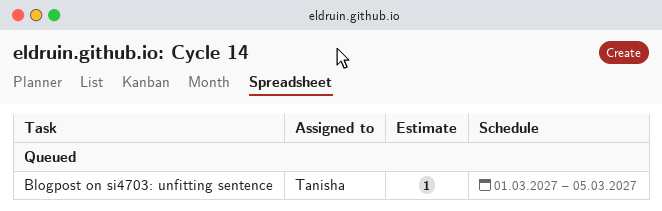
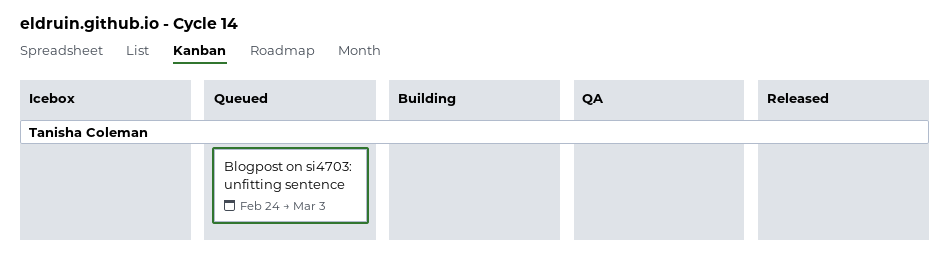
Blogpost on si4703: unfitting sentence, start: Mar 1 -> Feb 24
Blogpost on si4703: unfitting sentence, due: Mar 5 -> Mar 3

